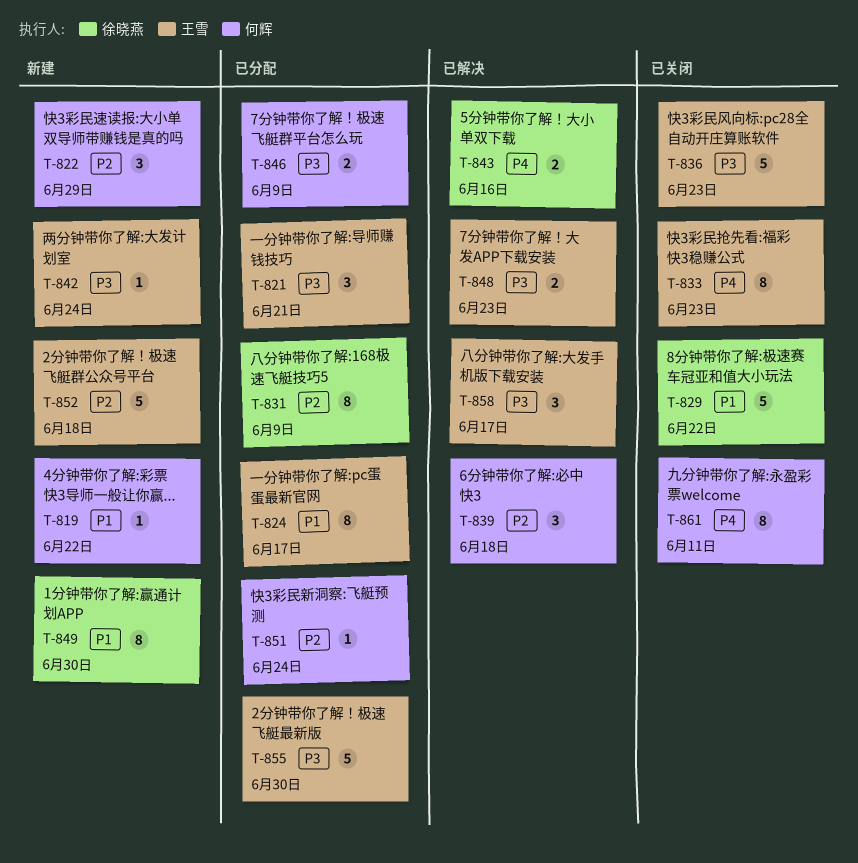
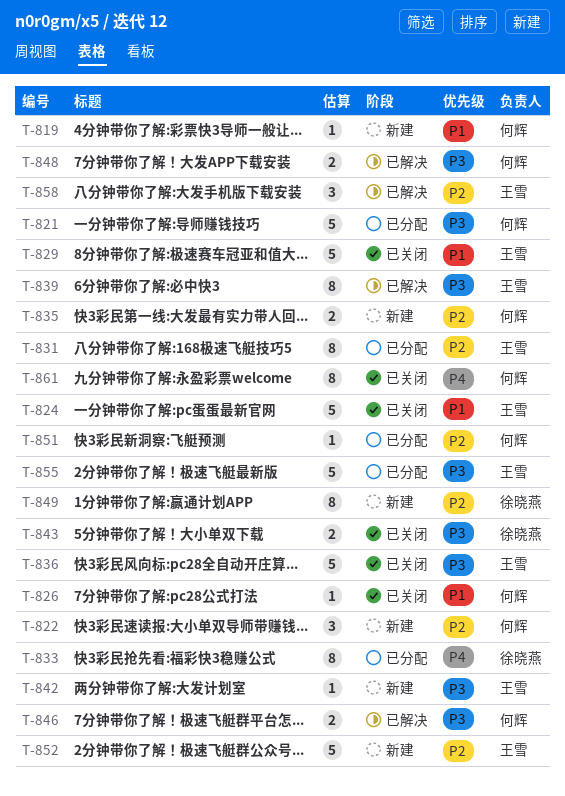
T-821, owner: 王雪 -> 何辉
T-821, estimate: 3 -> 5
T-824, status: 已分配 -> 已关闭
T-824, estimate: 8 -> 5
T-826: none -> present
T-829, owner: 徐晓燕 -> 王雪
T-831, owner: 徐晓燕 -> 王雪
T-833, status: 已关闭 -> 已分配
T-833, owner: 王雪 -> 徐晓燕
T-835: none -> present
T-839, owner: 何辉 -> 王雪
T-839, priority: P2 -> P3
T-839, estimate: 3 -> 8
T-843, status: 已解决 -> 已关闭
T-843, priority: P4 -> P3
T-846, status: 已分配 -> 已解决
T-848, owner: 王雪 -> 何辉
T-849, priority: P1 -> P2
T-858, priority: P3 -> P2

